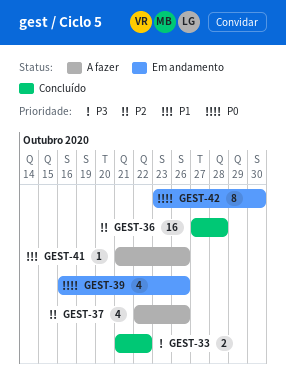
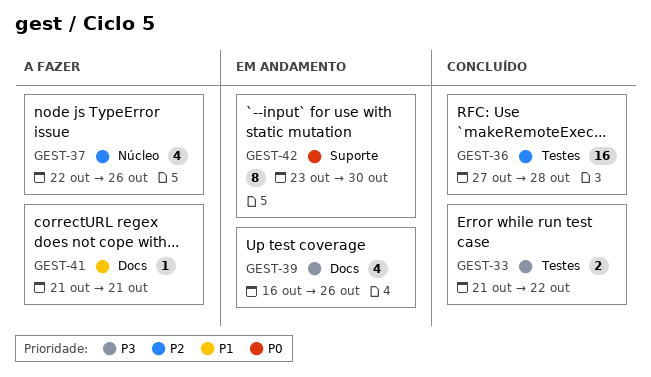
GEST-39, priority: P0 -> P3
GEST-41, due: Oct 26 -> Oct 21

